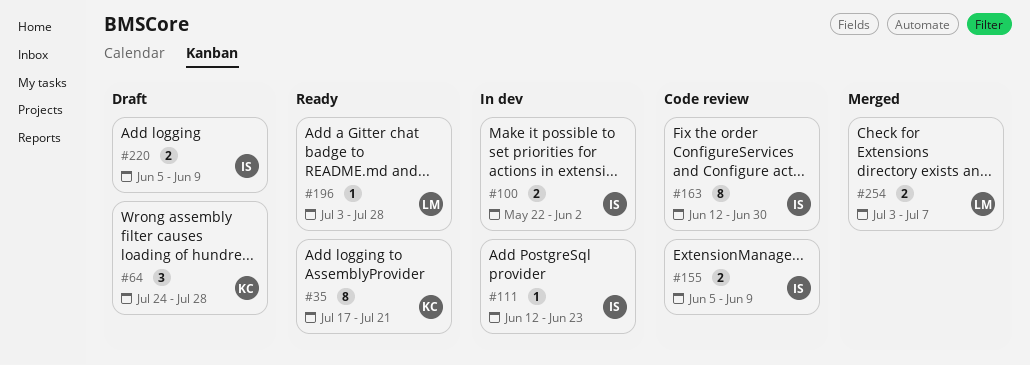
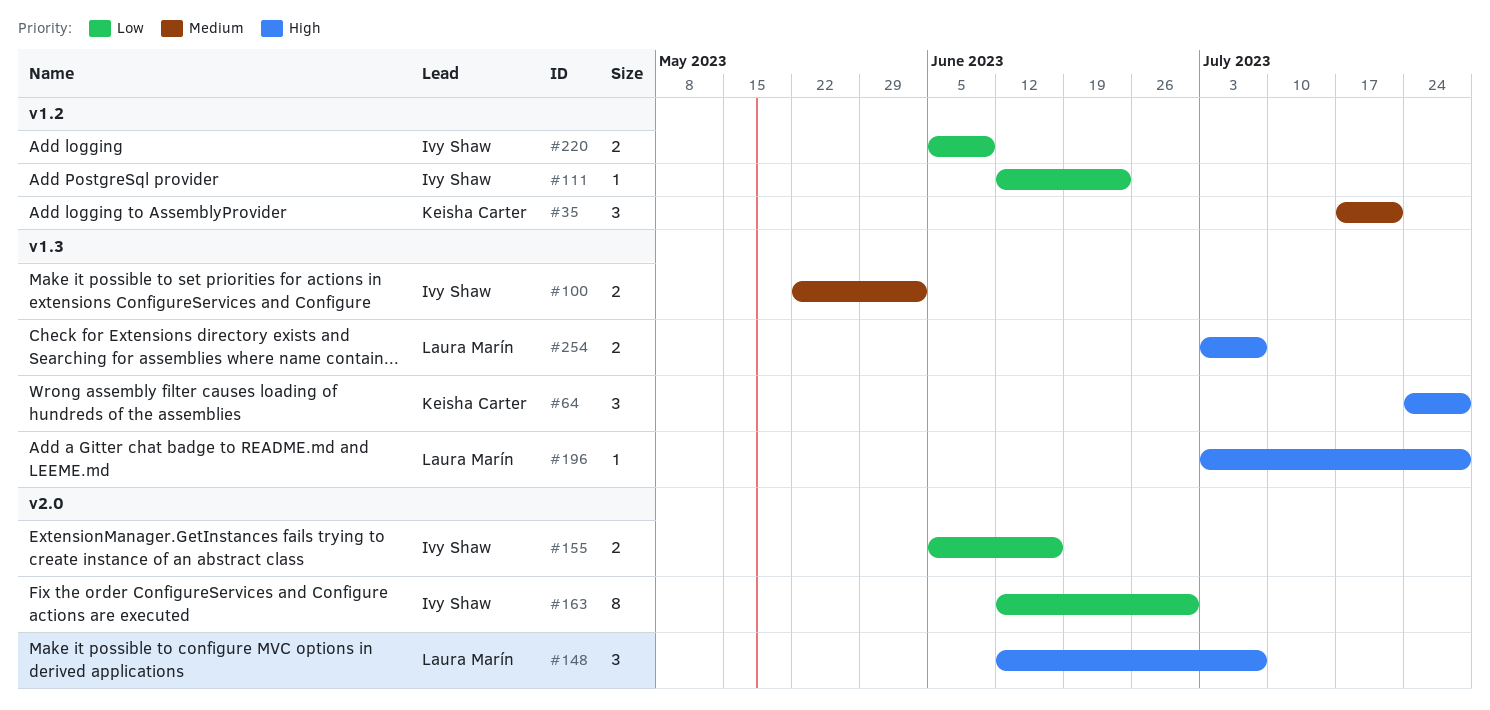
#35, estimate: 8 -> 3
#148: none -> present
#155, due: Jun 9 -> Jun 16

